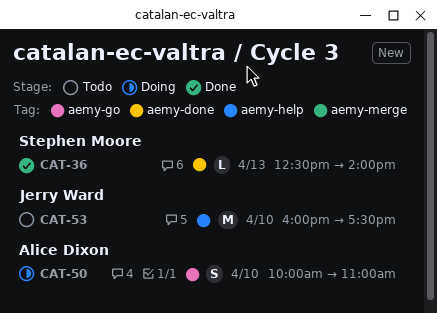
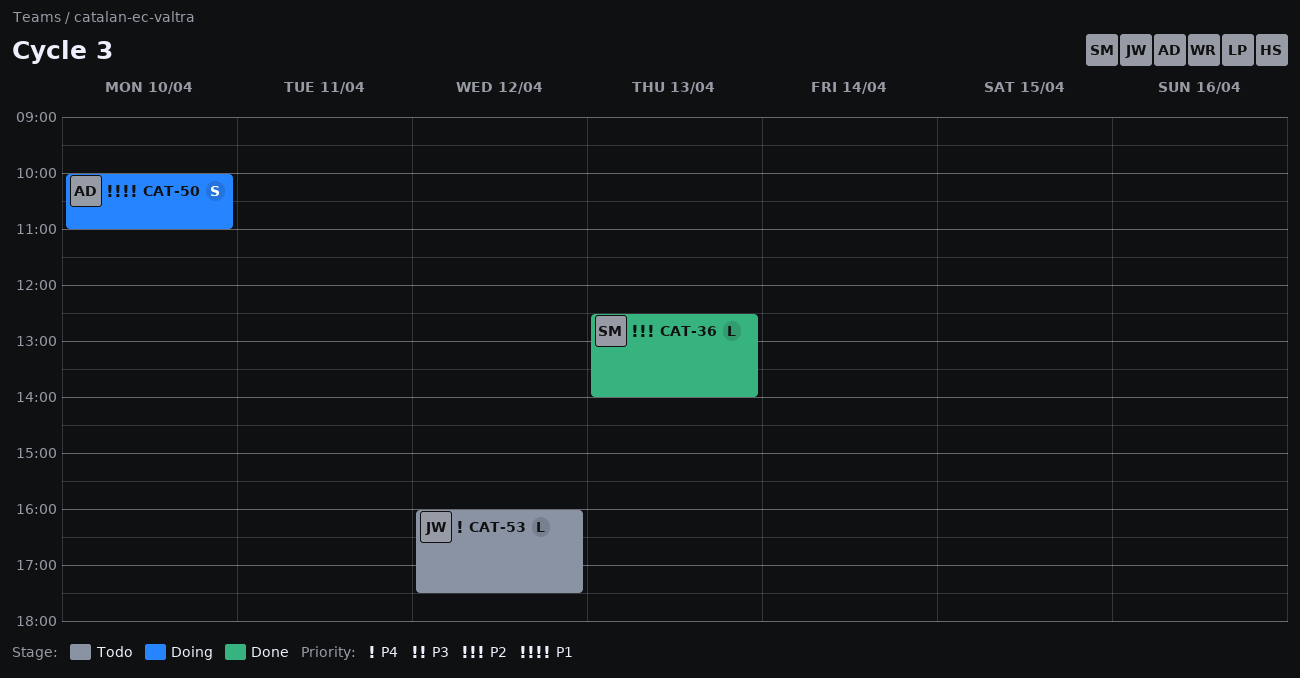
CAT-53, estimate: M -> L
CAT-53, day: Apr 10 -> Apr 12

